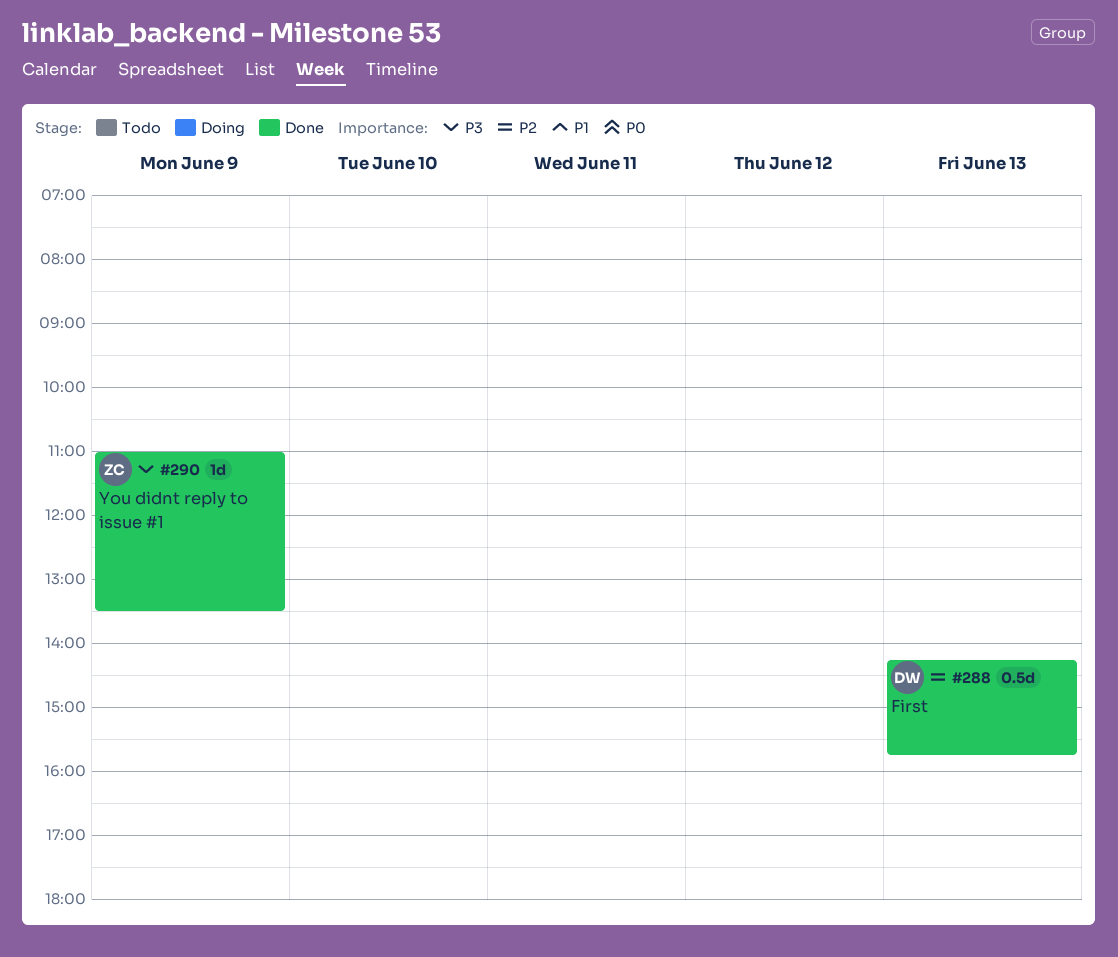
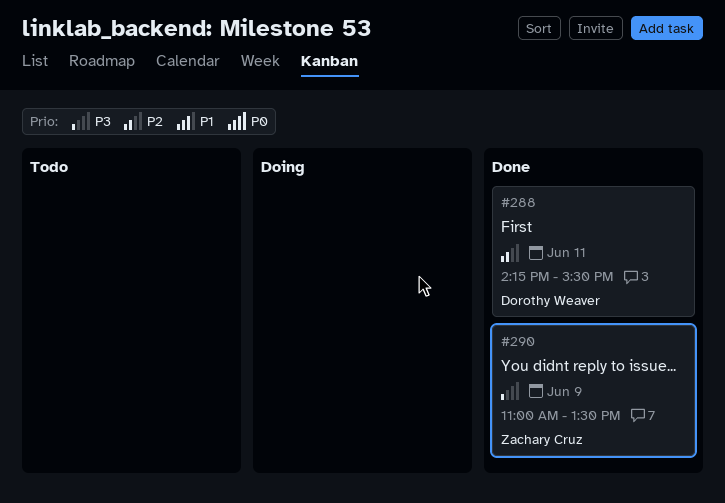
#288, day: Jun 13 -> Jun 11
#288, ends: 15:45 -> 15:30

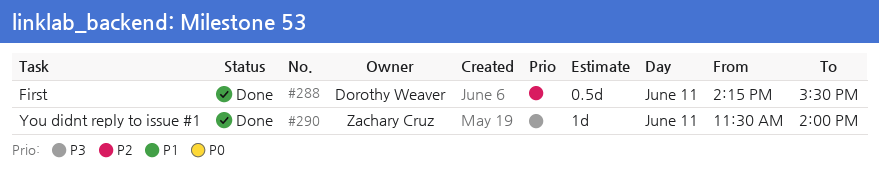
#290, day: Jun 9 -> Jun 11
#290, begins: 11:00 -> 11:30
#290, ends: 13:30 -> 14:00

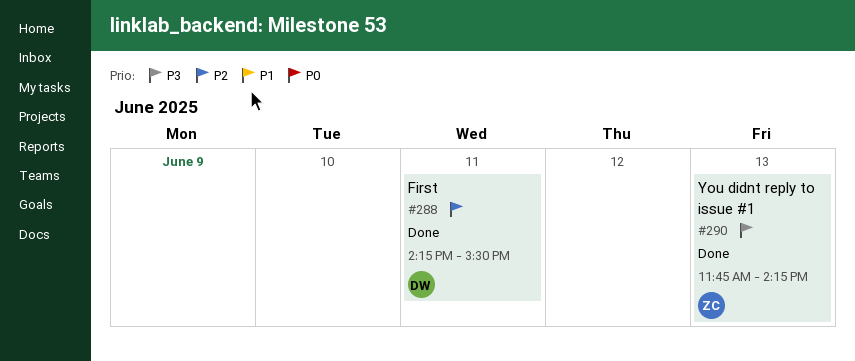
#290, day: Jun 11 -> Jun 13
#290, begins: 11:30 -> 11:45
#290, ends: 14:00 -> 14:15

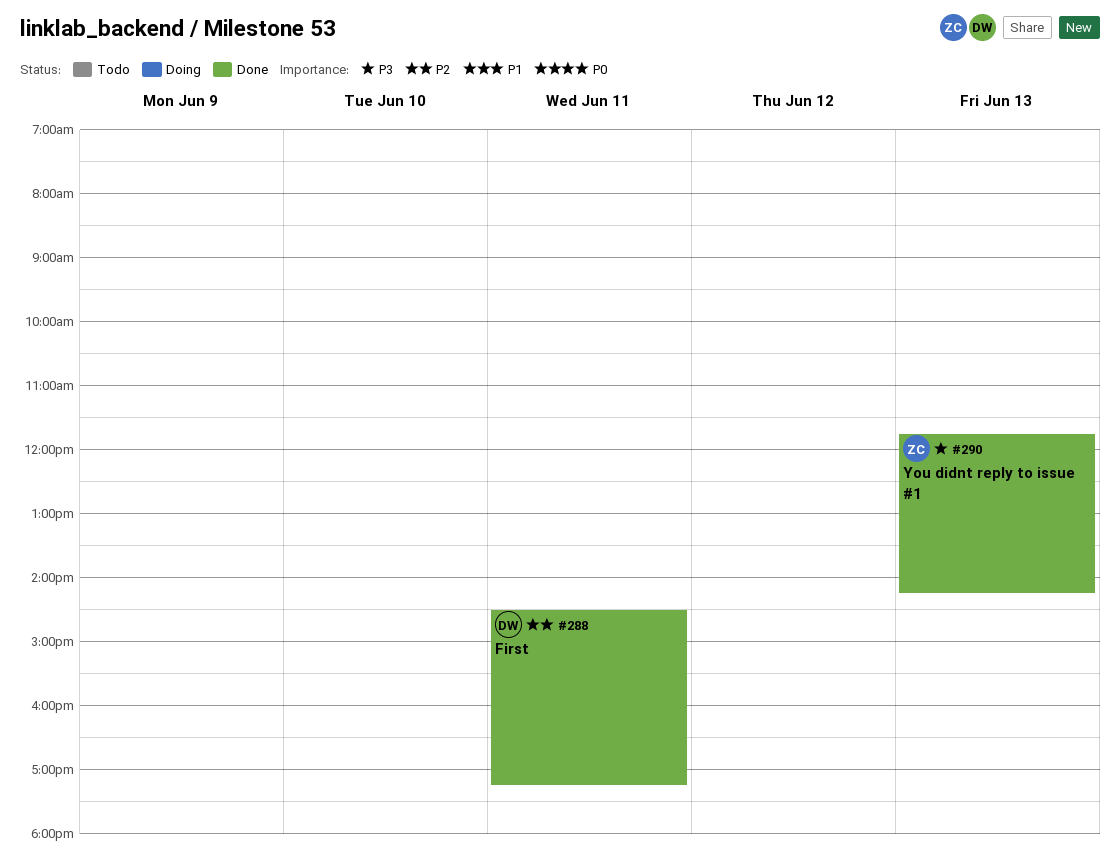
#288, begins: 14:15 -> 14:30
#288, ends: 15:30 -> 17:15

